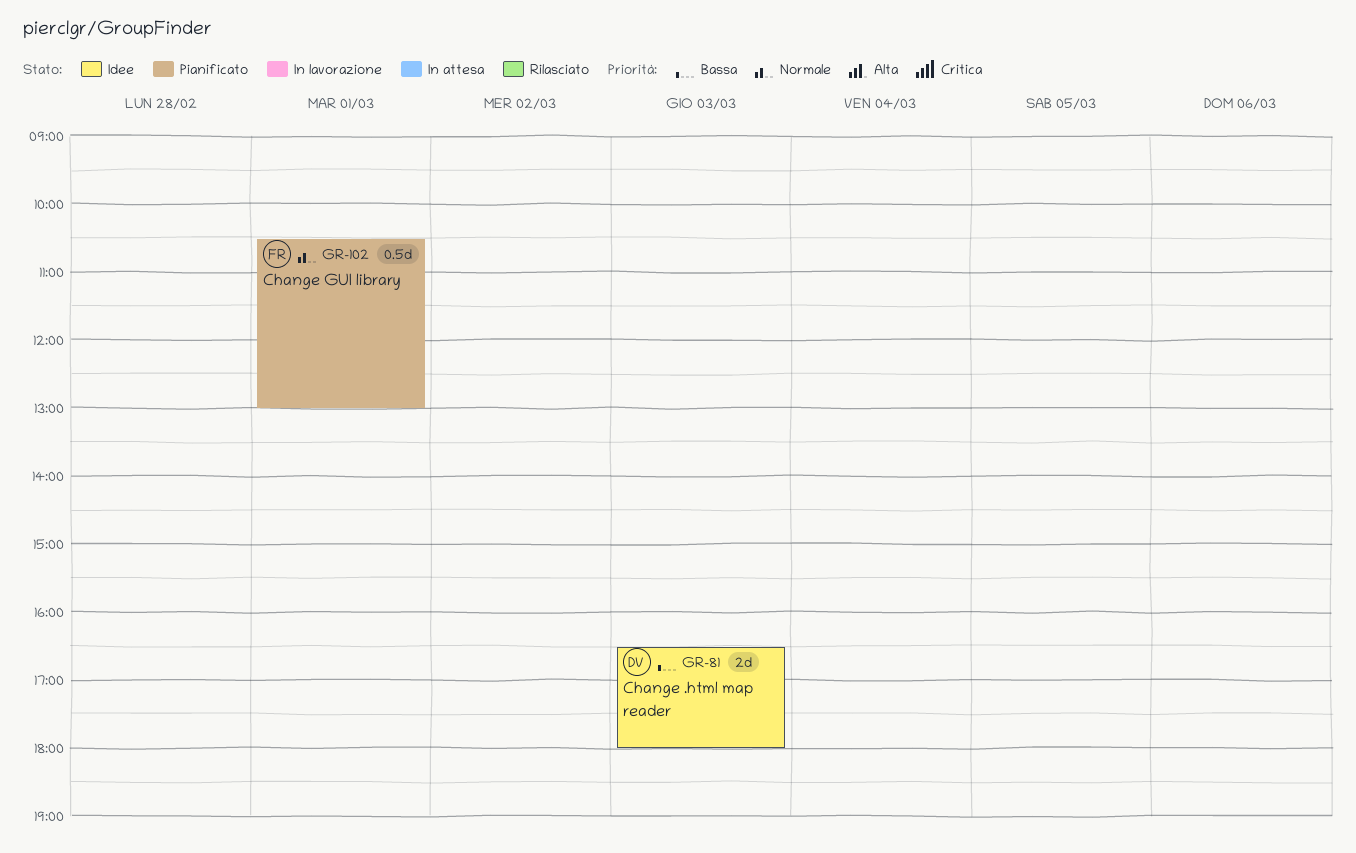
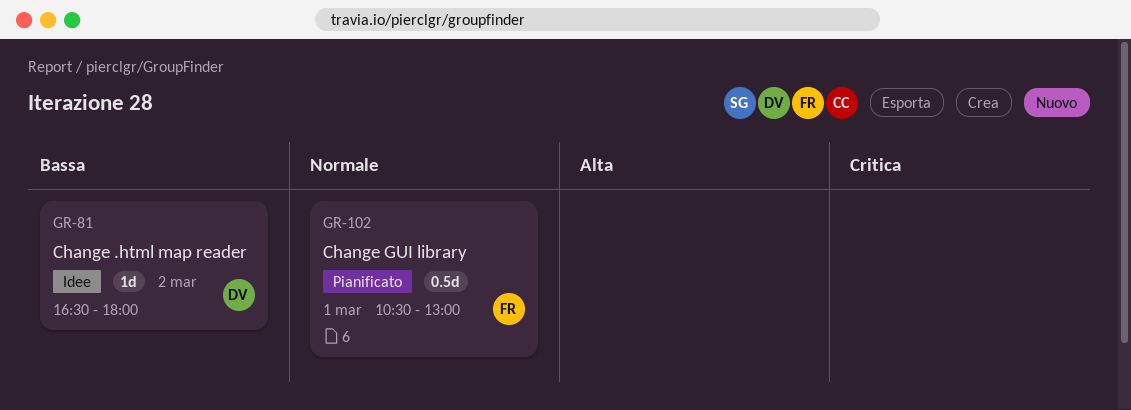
GR-81, estimate: 2d -> 1d
GR-81, day: Mar 3 -> Mar 2

